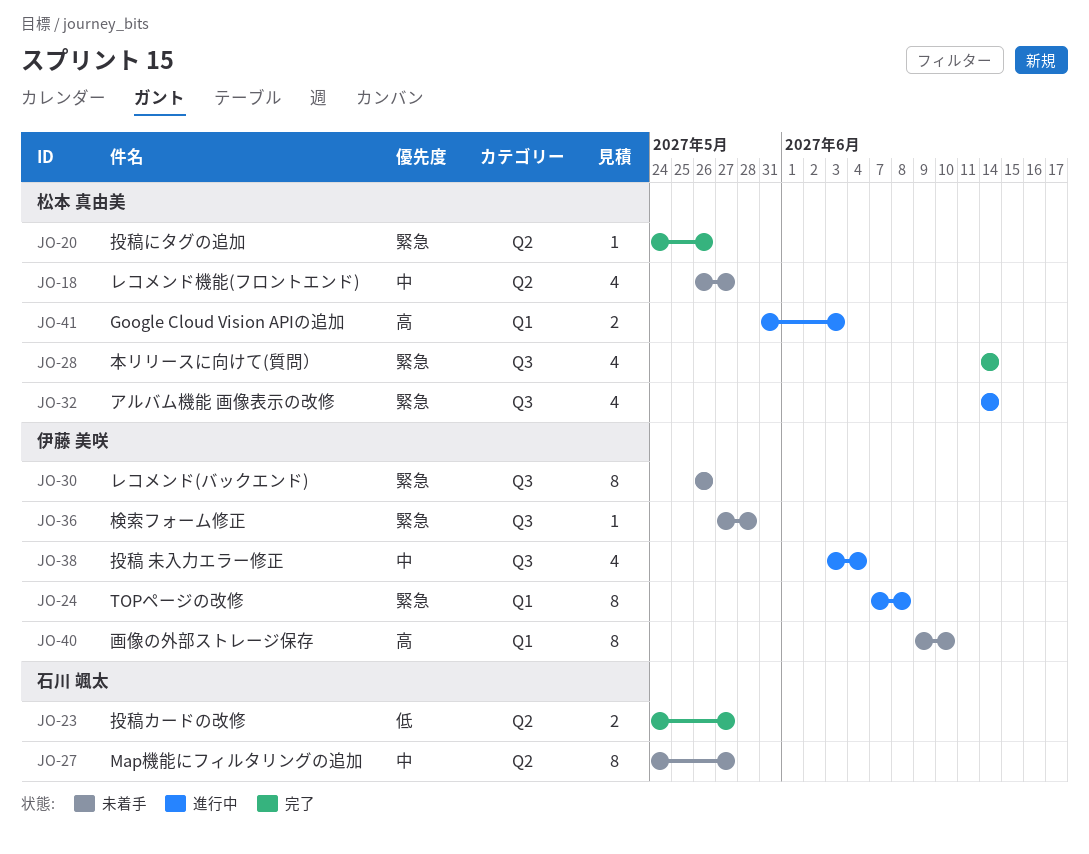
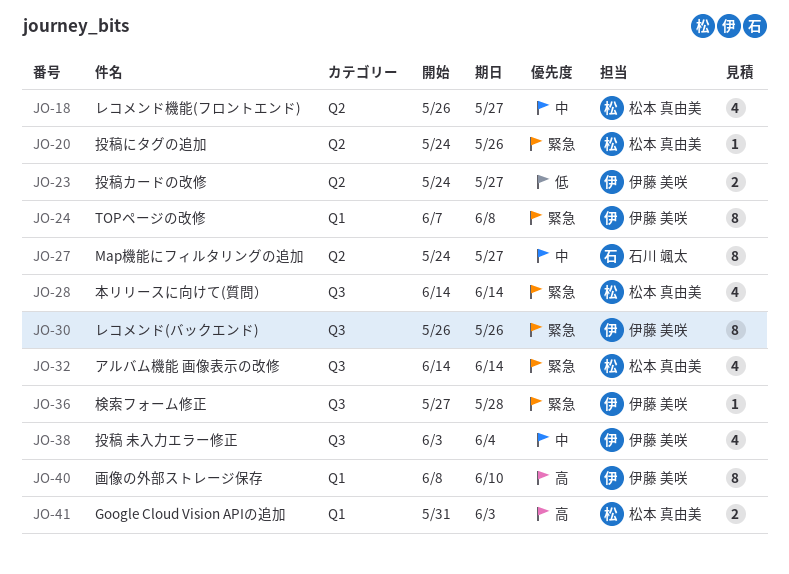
JO-23, owner: 石川 颯太 -> 伊藤 美咲
JO-40, start: Jun 9 -> Jun 8

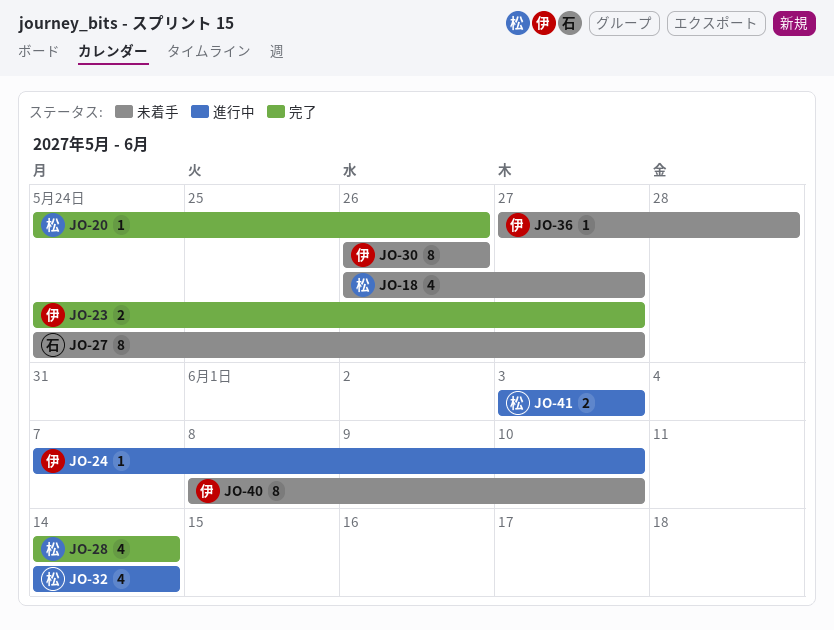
JO-24, estimate: 8 -> 1
JO-24, due: Jun 8 -> Jun 10
JO-38: present -> none
JO-41, start: May 31 -> Jun 3

